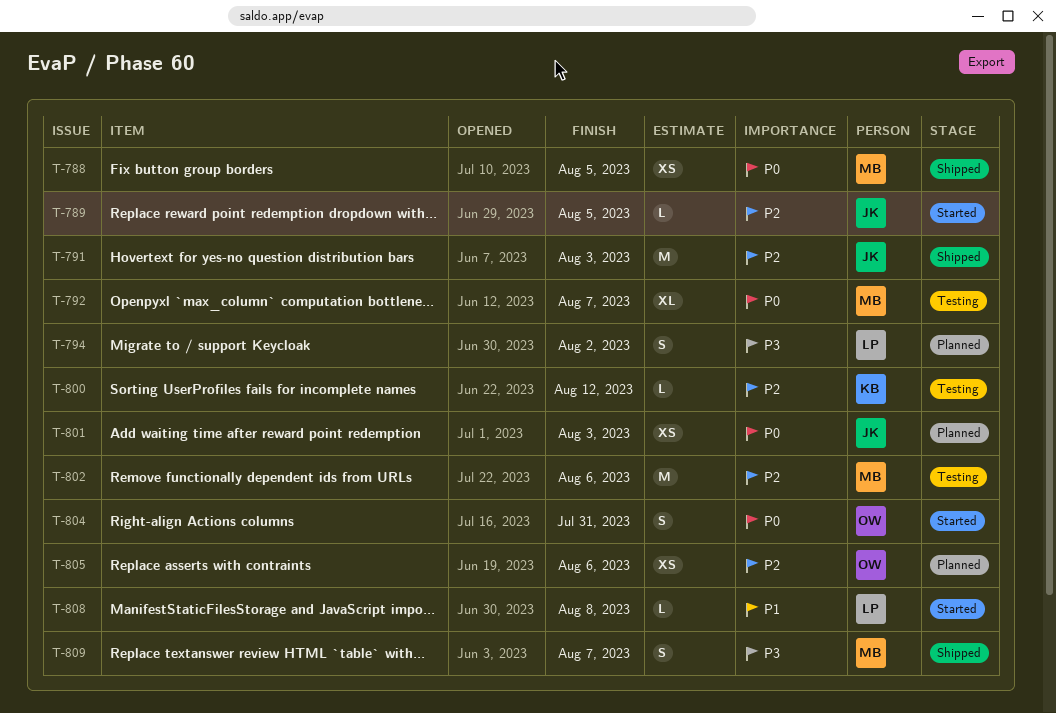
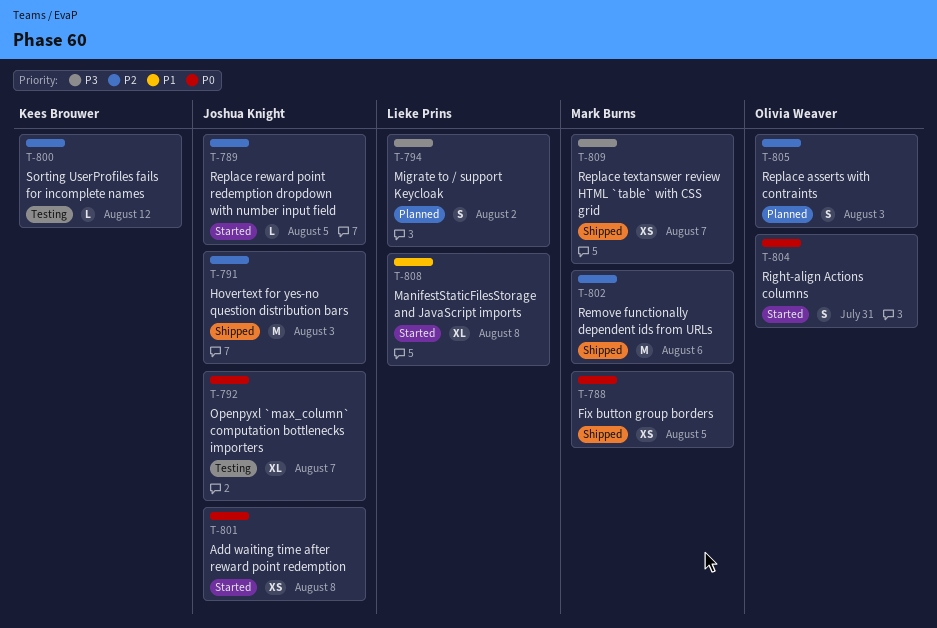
T-792, owner: Mark Burns -> Joshua Knight
T-801, status: Planned -> Started
T-801, due: Aug 3 -> Aug 8
T-802, status: Testing -> Shipped
T-805, estimate: XS -> S
T-805, due: Aug 6 -> Aug 3
T-808, estimate: L -> XL
T-809, estimate: S -> XS

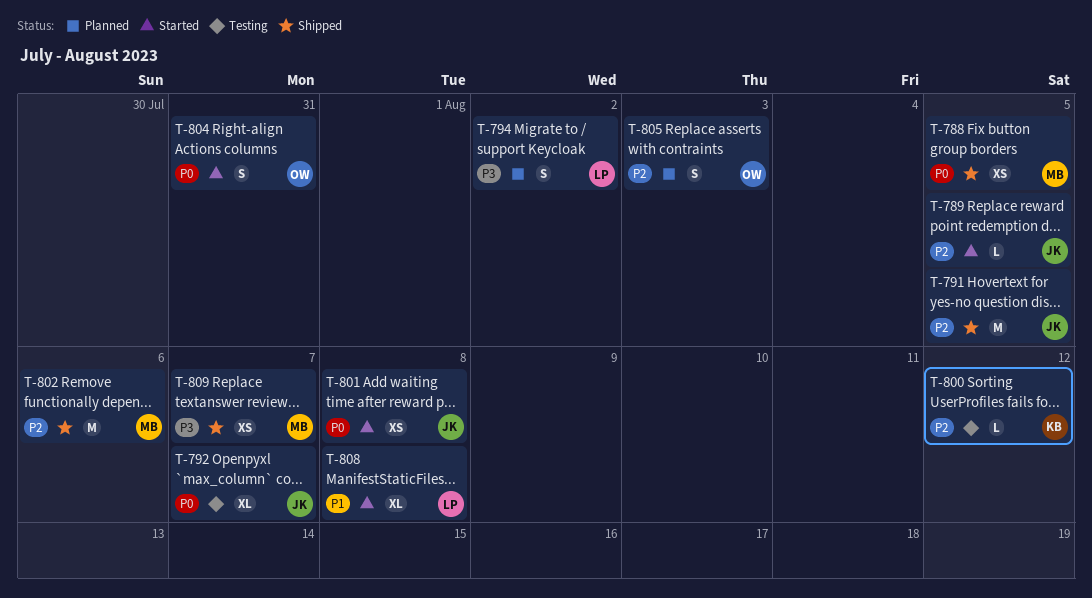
T-791, due: Aug 3 -> Aug 5

